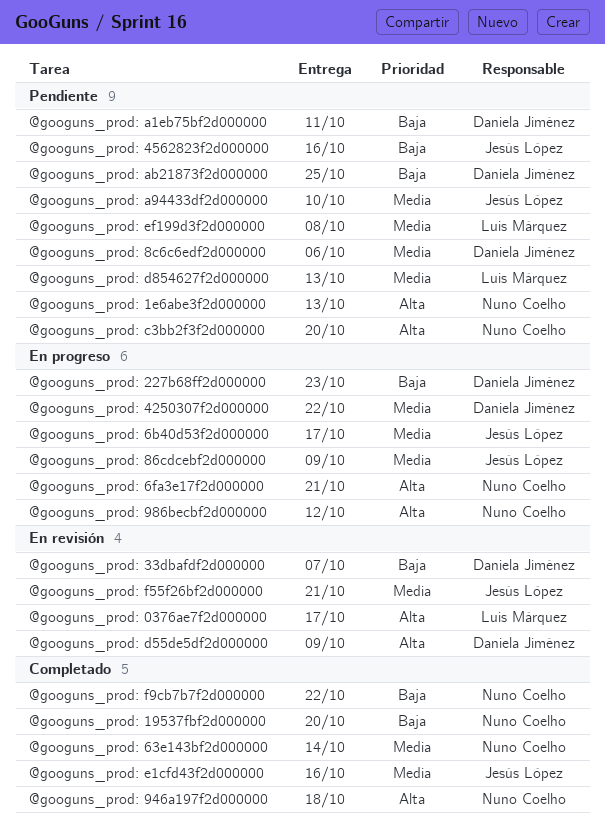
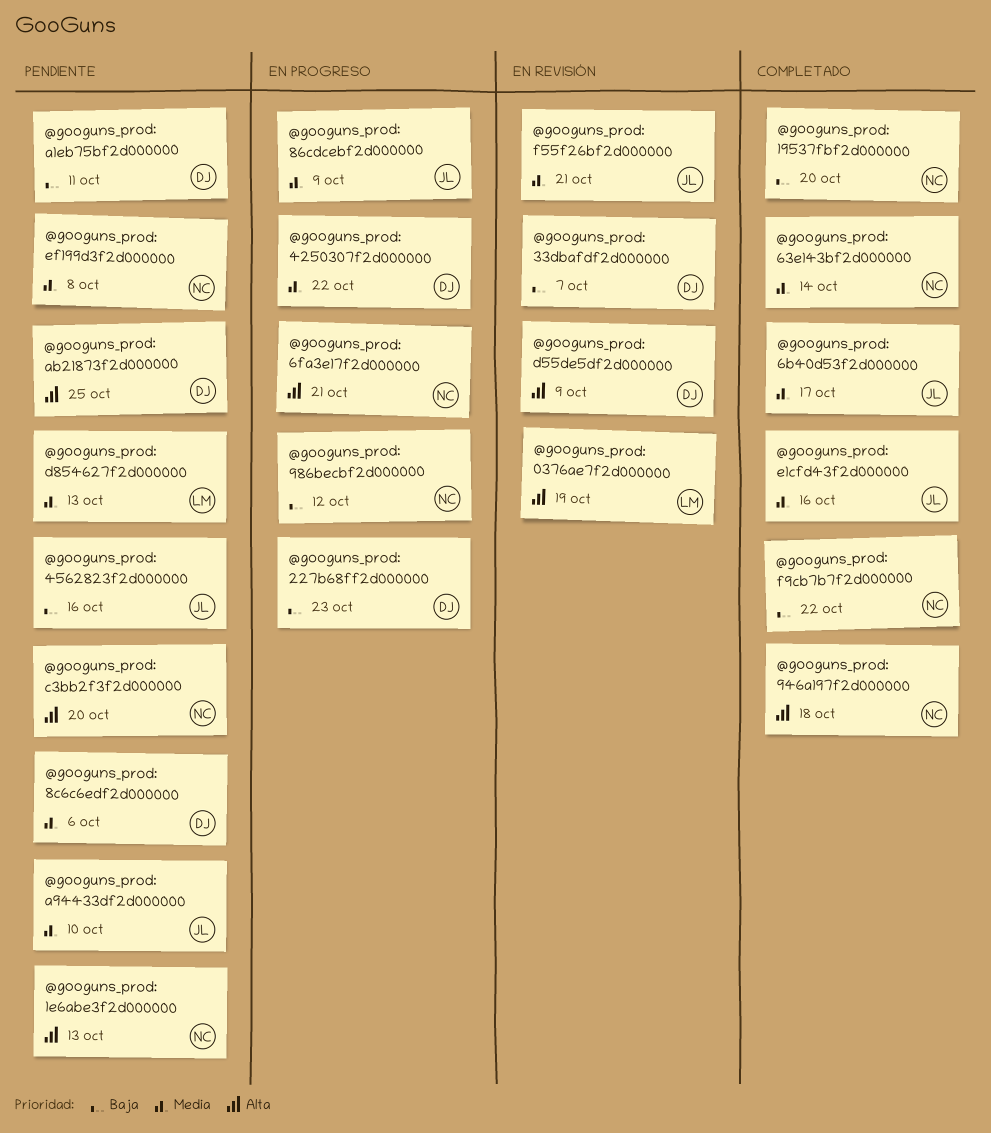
@googuns_prod: 0376ae7f2d000000, due: Oct 17 -> Oct 19
@googuns_prod: 6b40d53f2d000000, status: En progreso -> Completado
@googuns_prod: 986becbf2d000000, priority: Alta -> Baja
@googuns_prod: ab21873f2d000000, priority: Baja -> Alta
@googuns_prod: ef199d3f2d000000, owner: Luis Márquez -> Nuno Coelho

